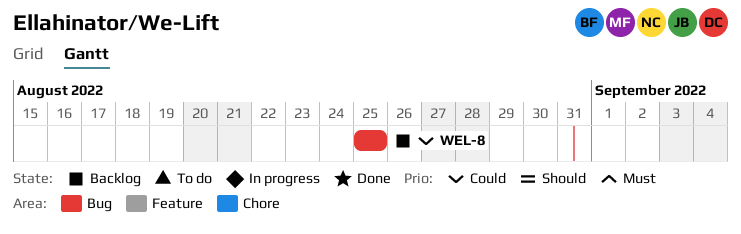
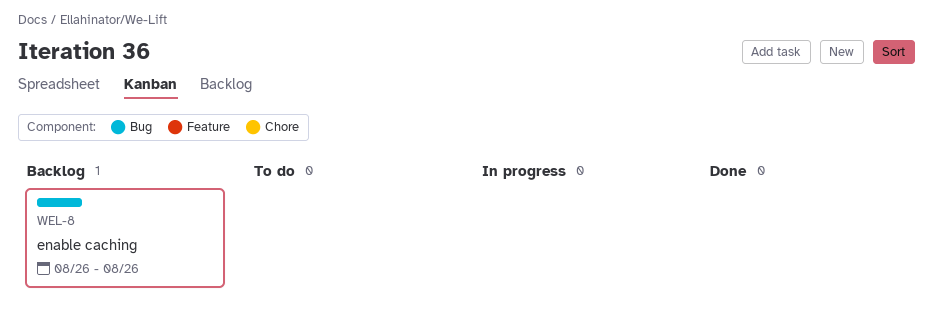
WEL-8, start: Aug 25 -> Aug 26
WEL-8, due: Aug 25 -> Aug 26

